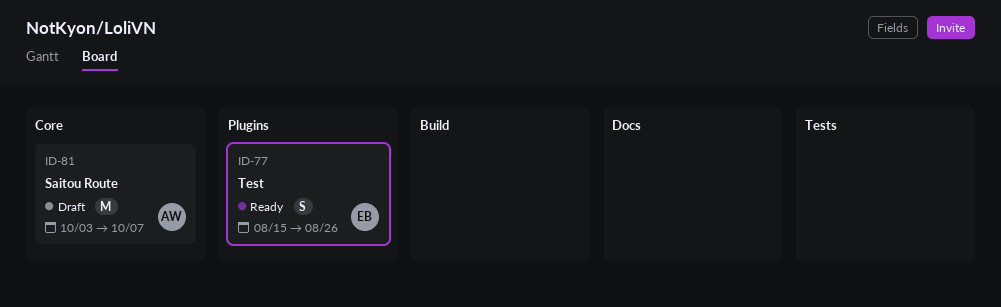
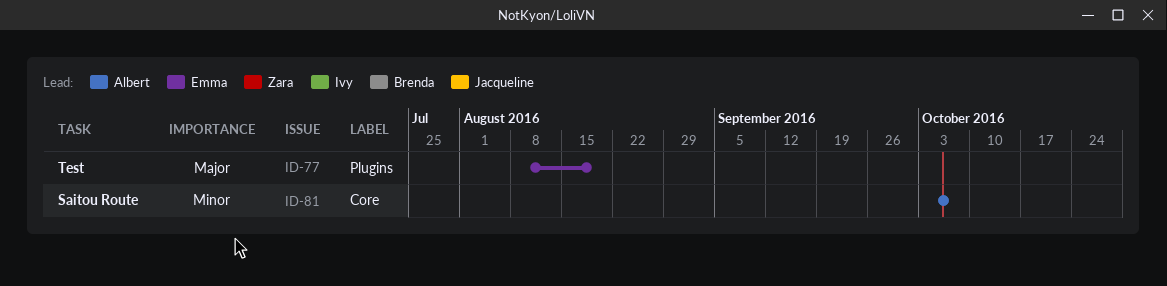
ID-77, start: Aug 15 -> Aug 8
ID-77, due: Aug 26 -> Aug 19

